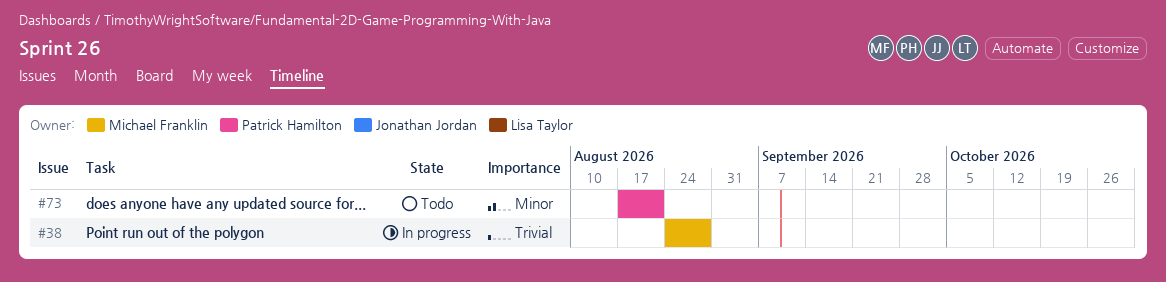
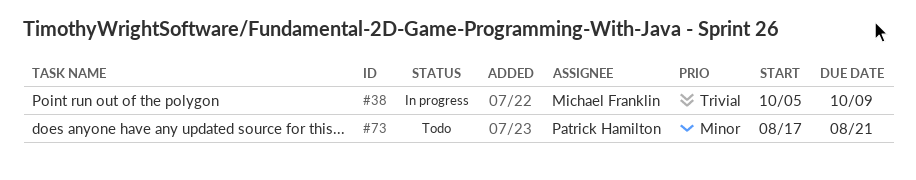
#38, start: Aug 24 -> Oct 5
#38, due: Aug 28 -> Oct 9

